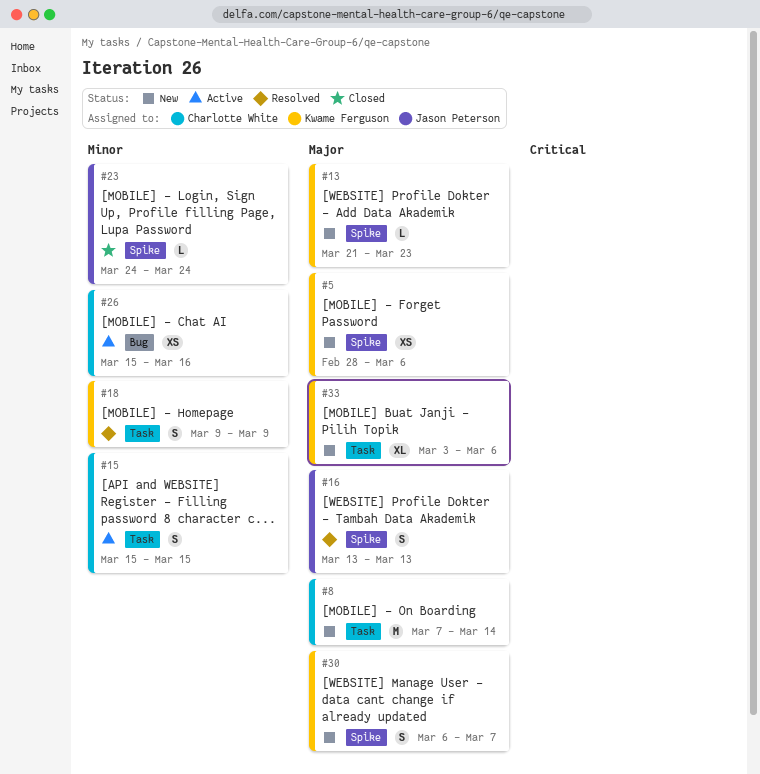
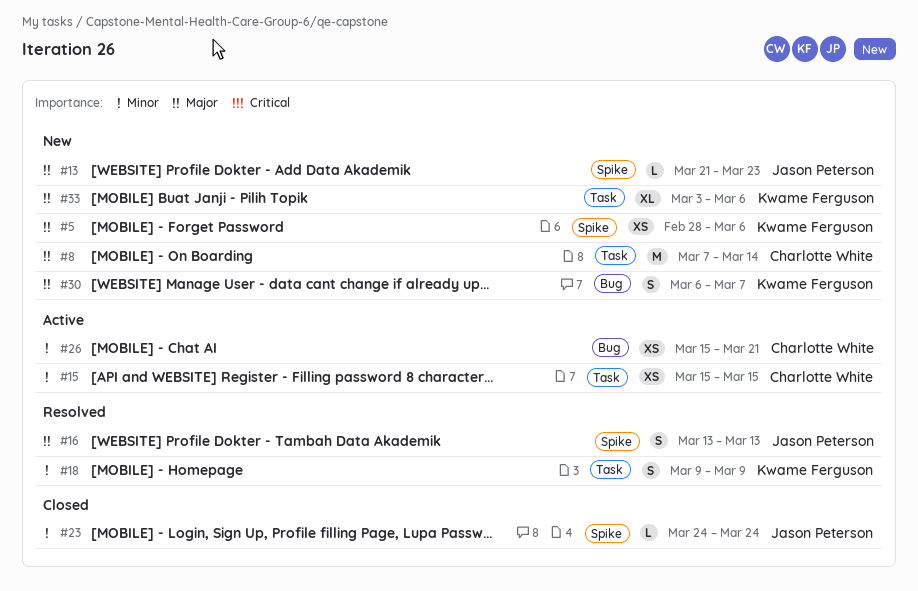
#13, owner: Kwame Ferguson -> Jason Peterson
#15, estimate: S -> XS
#26, due: Mar 16 -> Mar 21
#30, label: Spike -> Bug

